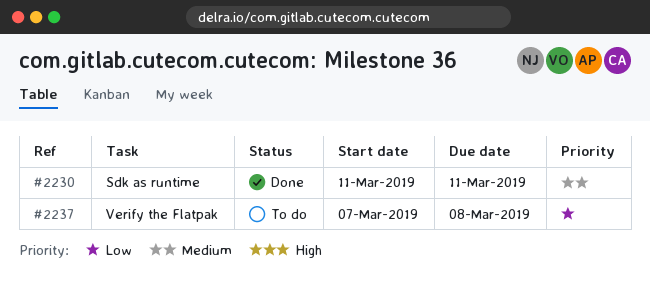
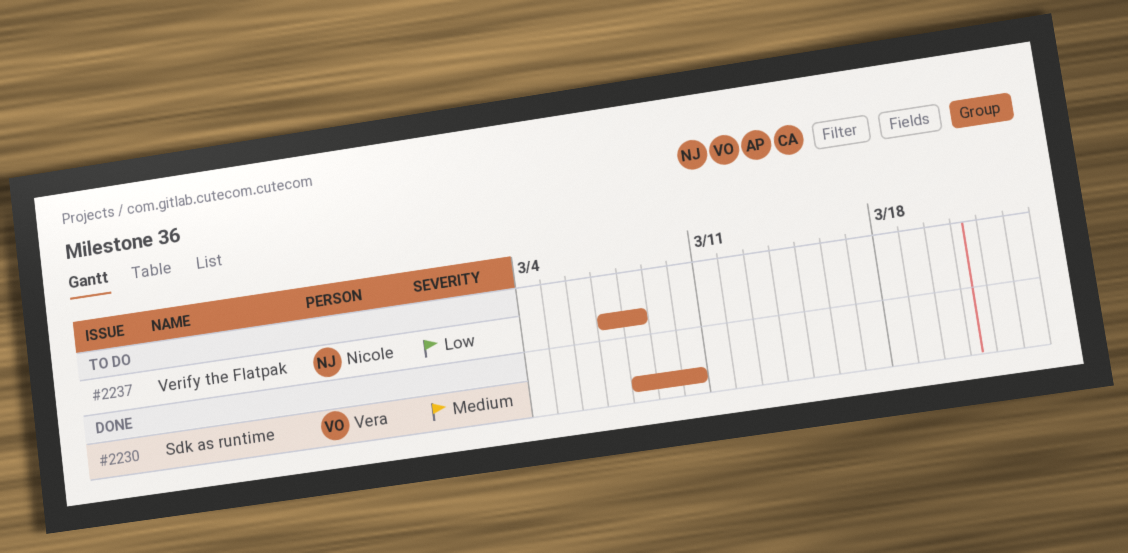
#2230, start: Mar 11 -> Mar 8
#2230, due: Mar 11 -> Mar 10

